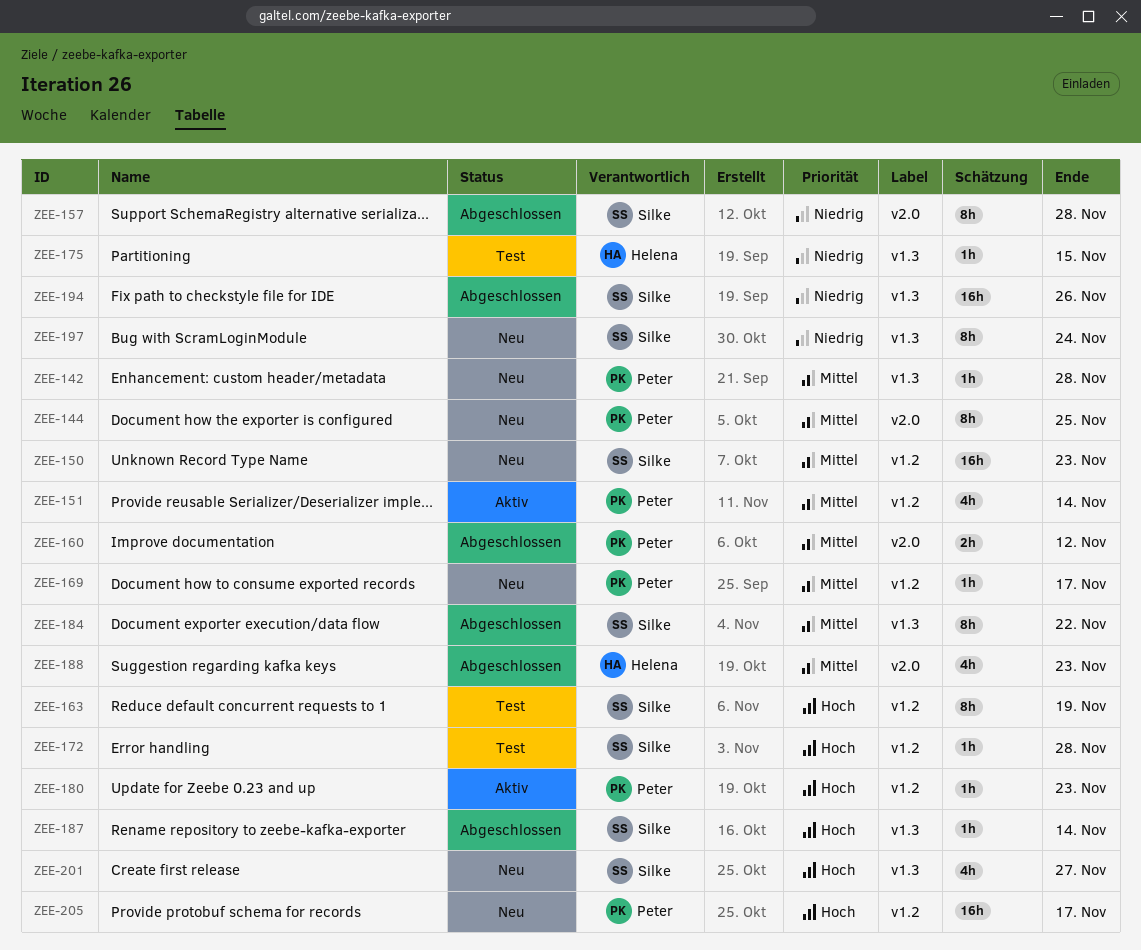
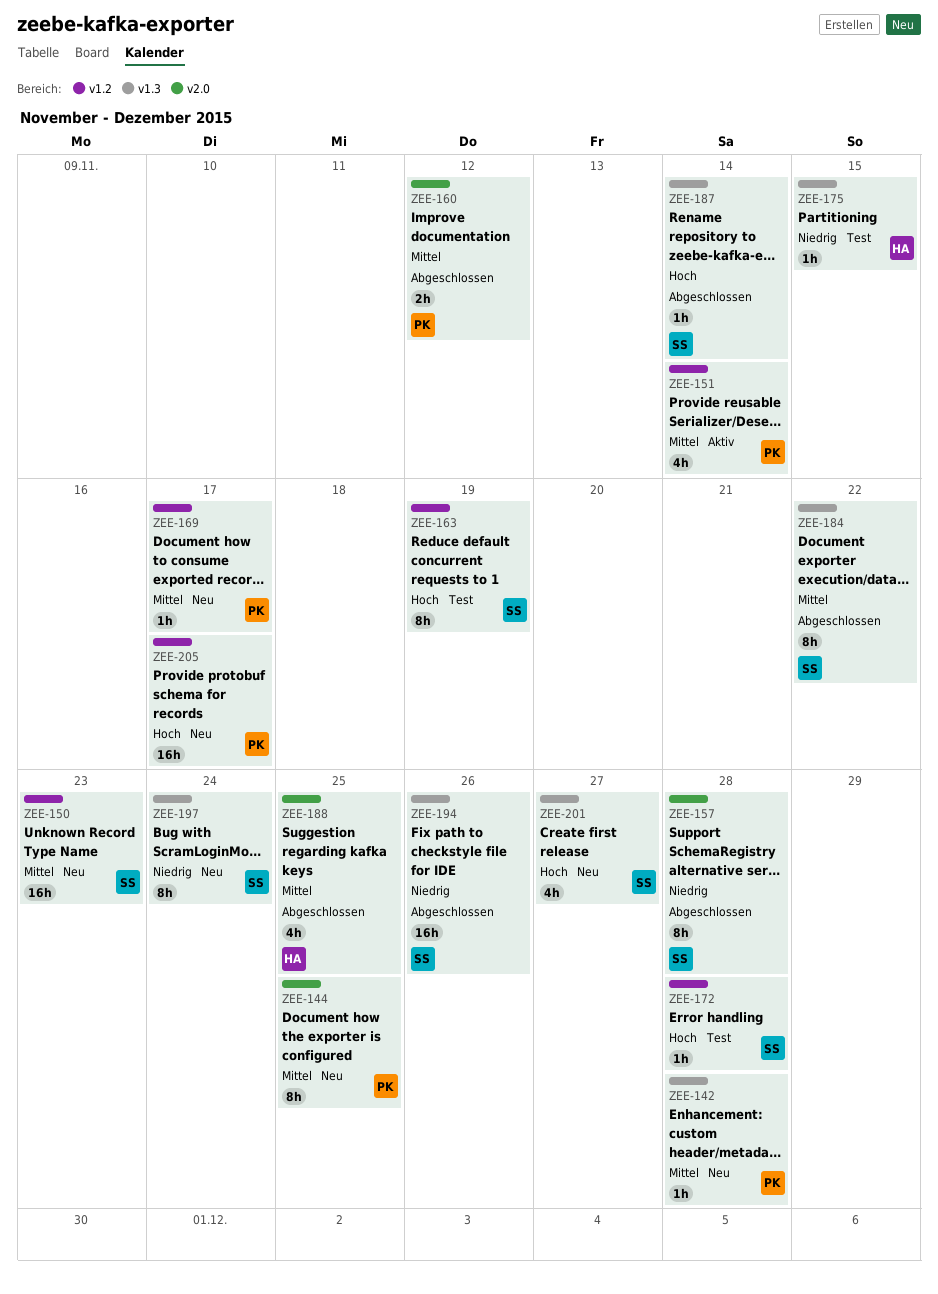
ZEE-180: present -> none
ZEE-188, due: Nov 23 -> Nov 25

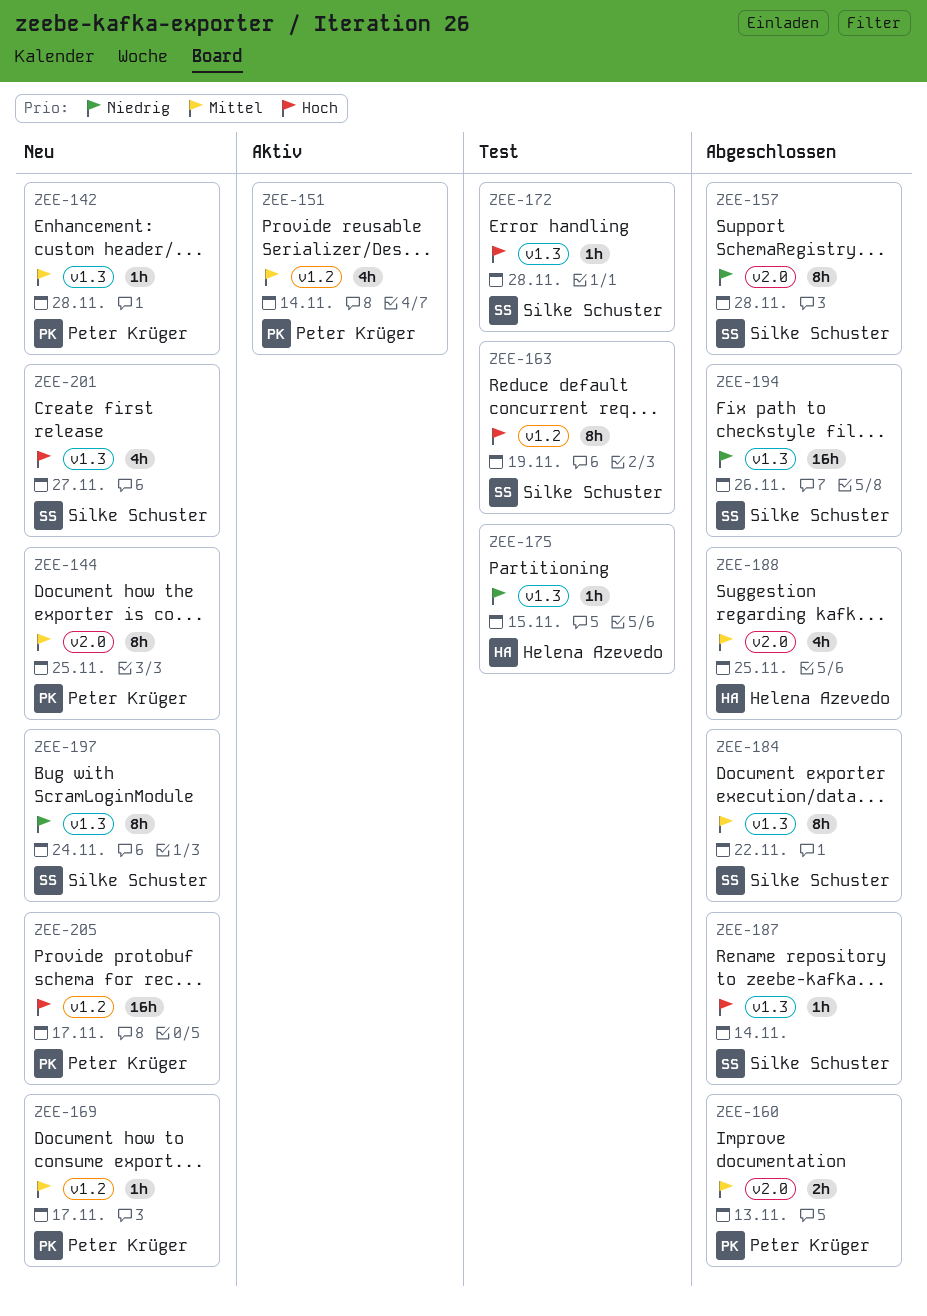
ZEE-150: present -> none
ZEE-160, due: Nov 12 -> Nov 13
ZEE-172, label: v1.2 -> v1.3

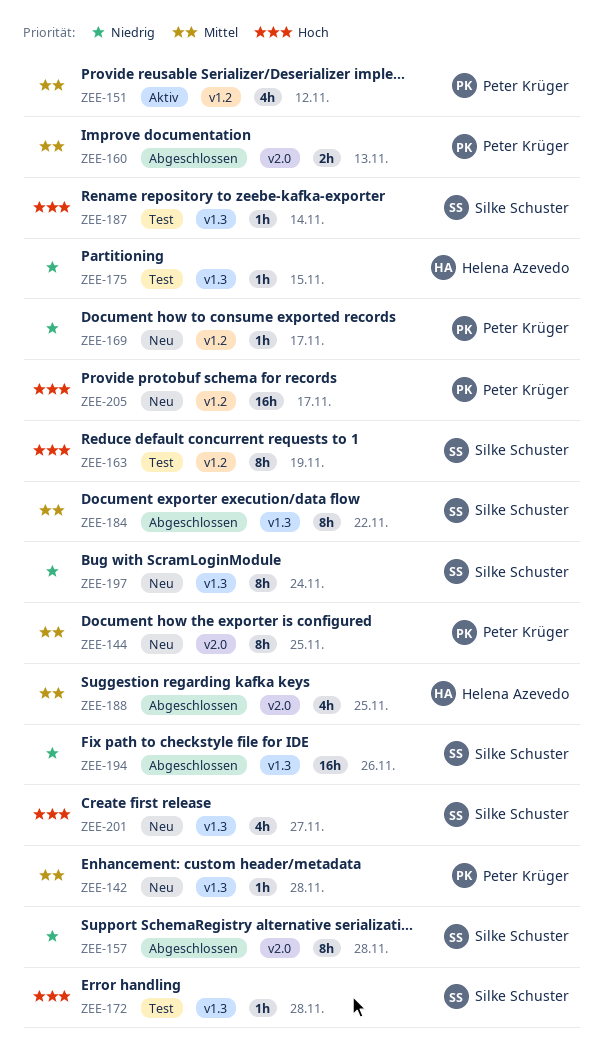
ZEE-151, due: Nov 14 -> Nov 12
ZEE-169, priority: Mittel -> Niedrig
ZEE-187, status: Abgeschlossen -> Test

